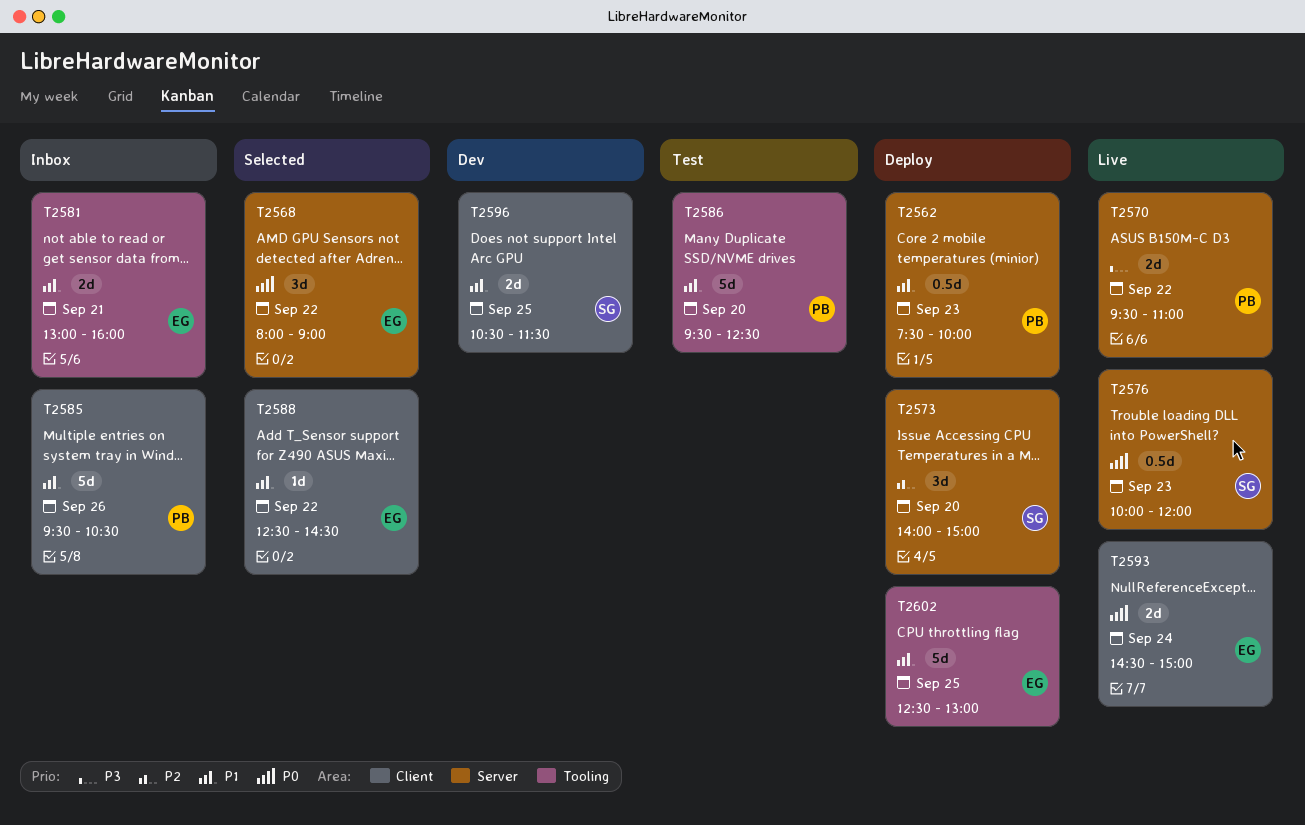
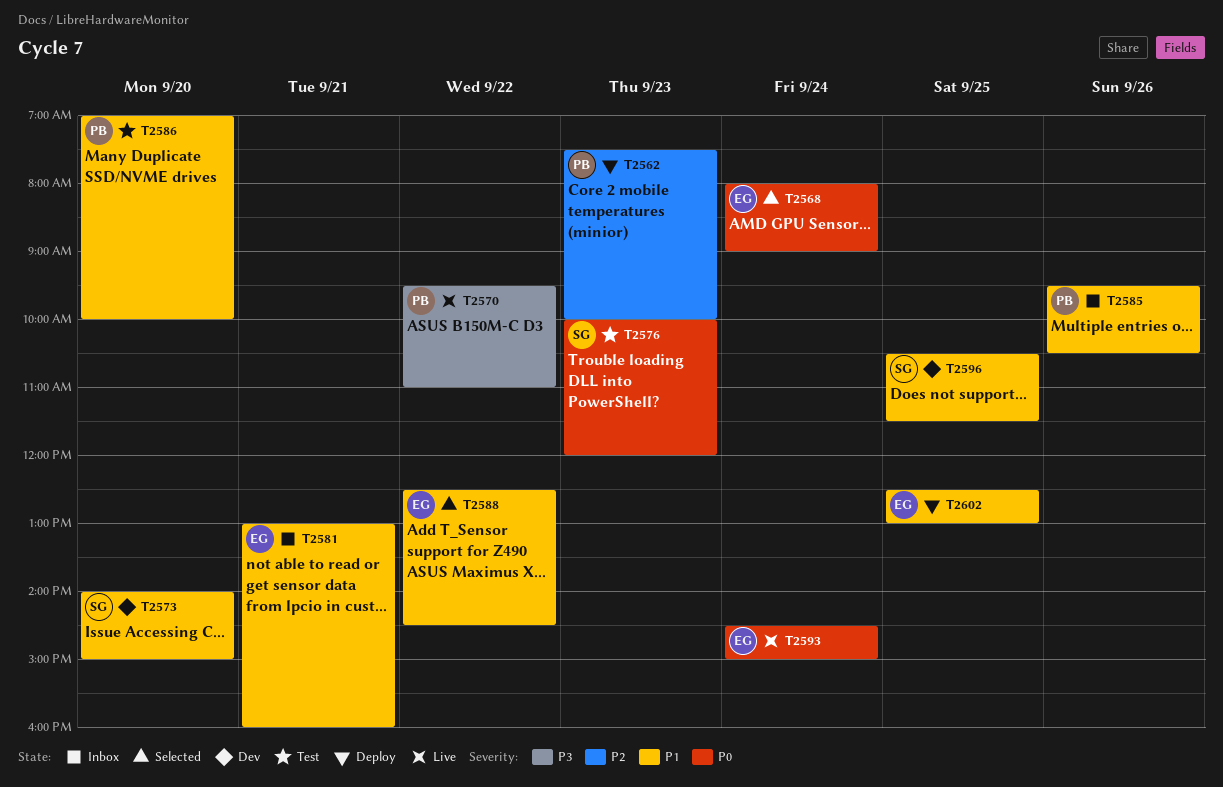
T2562, priority: P1 -> P2
T2568, day: Sep 22 -> Sep 24
T2573, status: Deploy -> Dev
T2573, priority: P2 -> P1
T2576, status: Live -> Test
T2586, begins: 09:30 -> 07:00
T2586, ends: 12:30 -> 10:00

